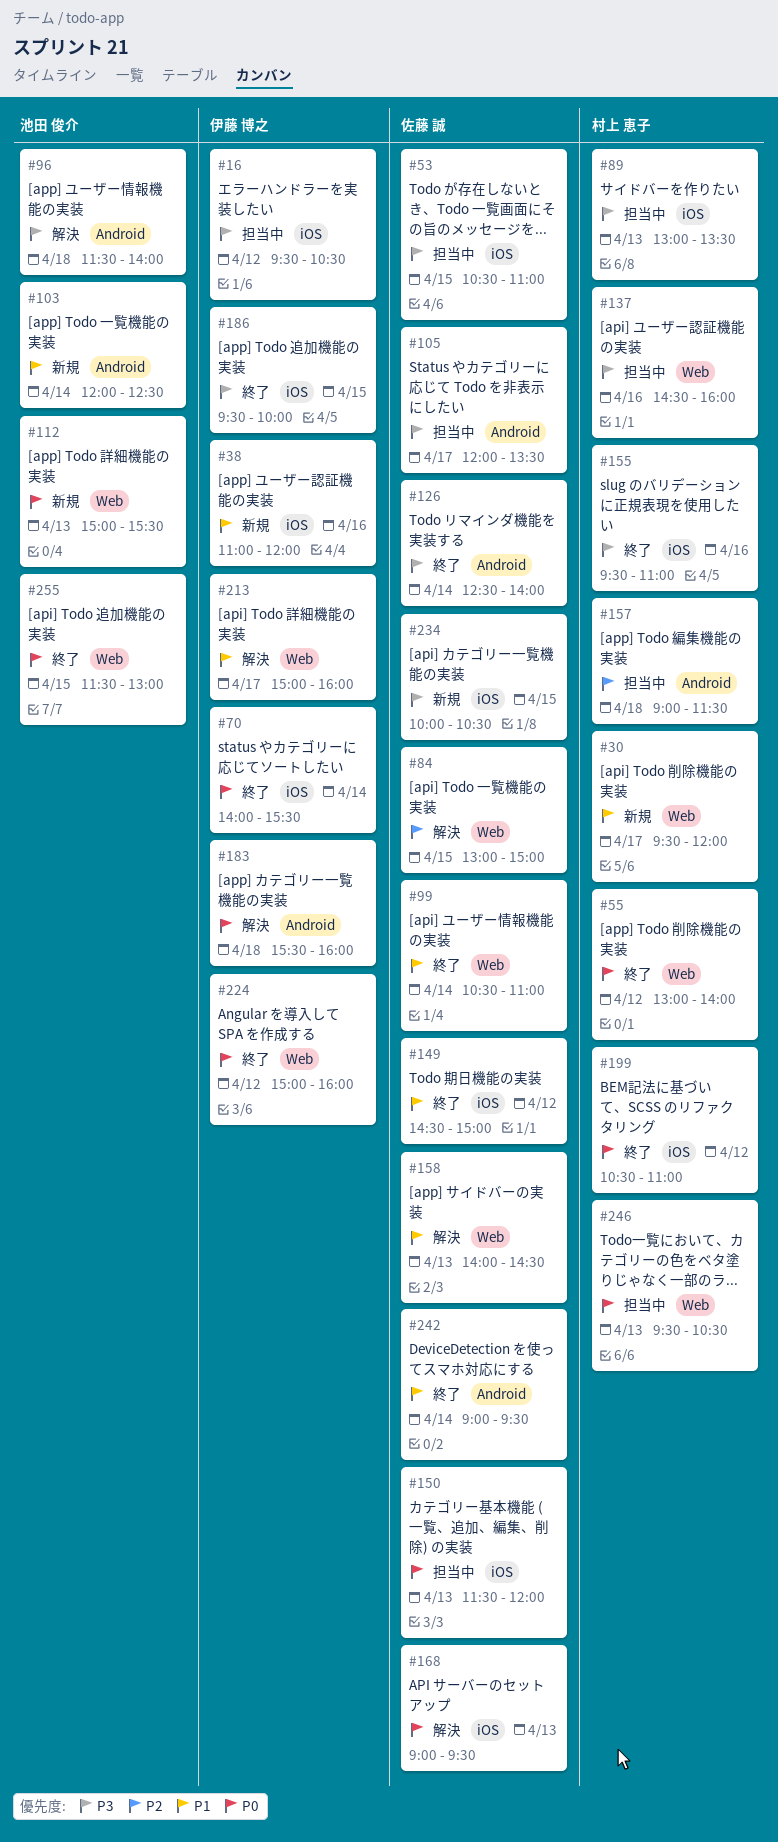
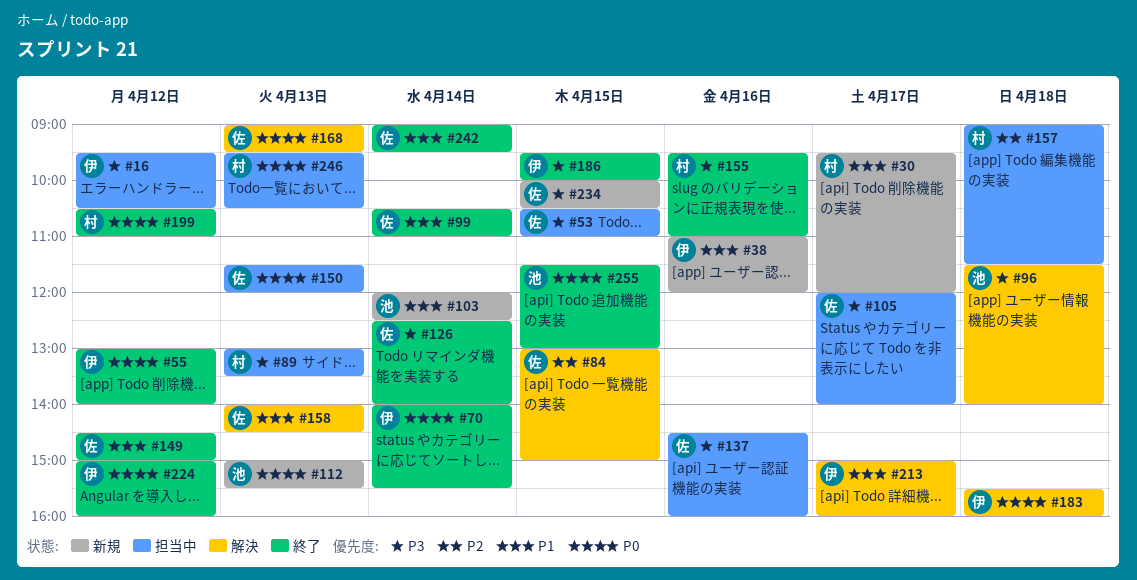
#55, owner: 村上 恵子 -> 伊藤 博之
#105, ends: 13:30 -> 14:00
#137, owner: 村上 恵子 -> 佐藤 誠

